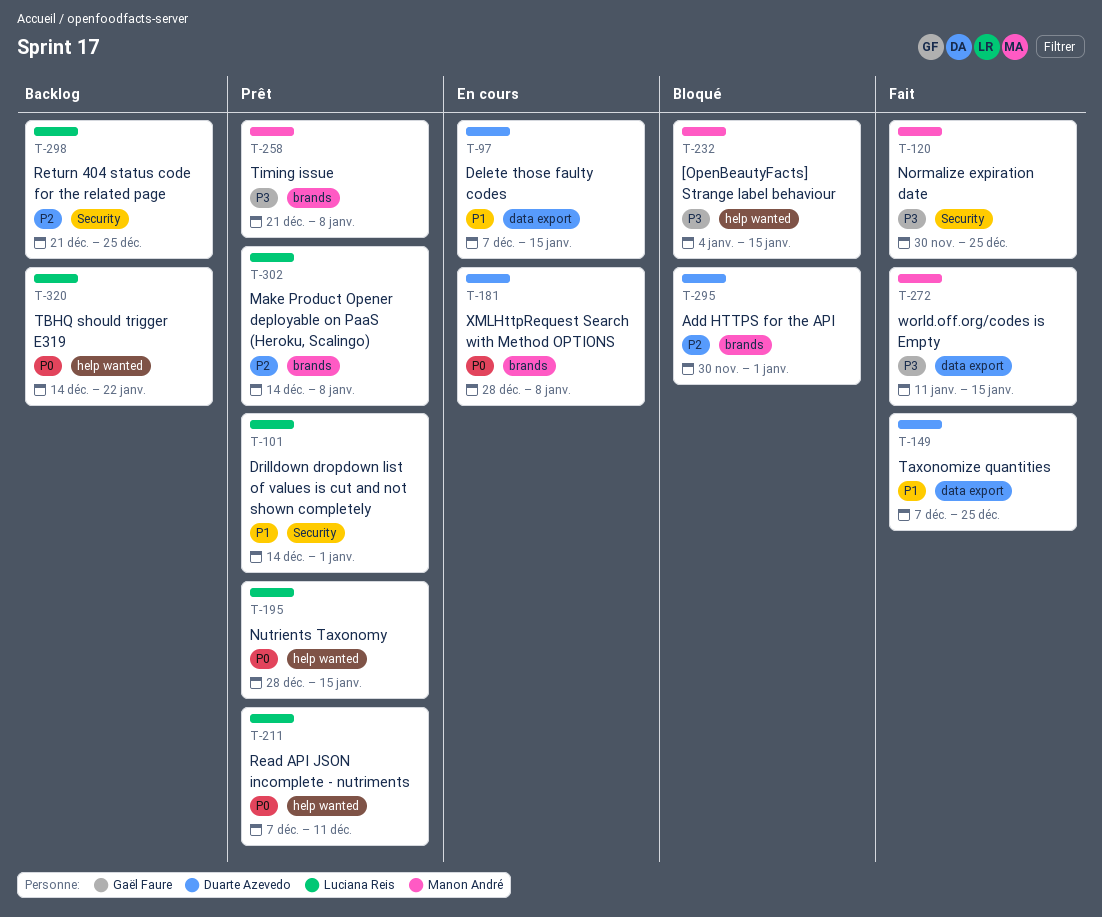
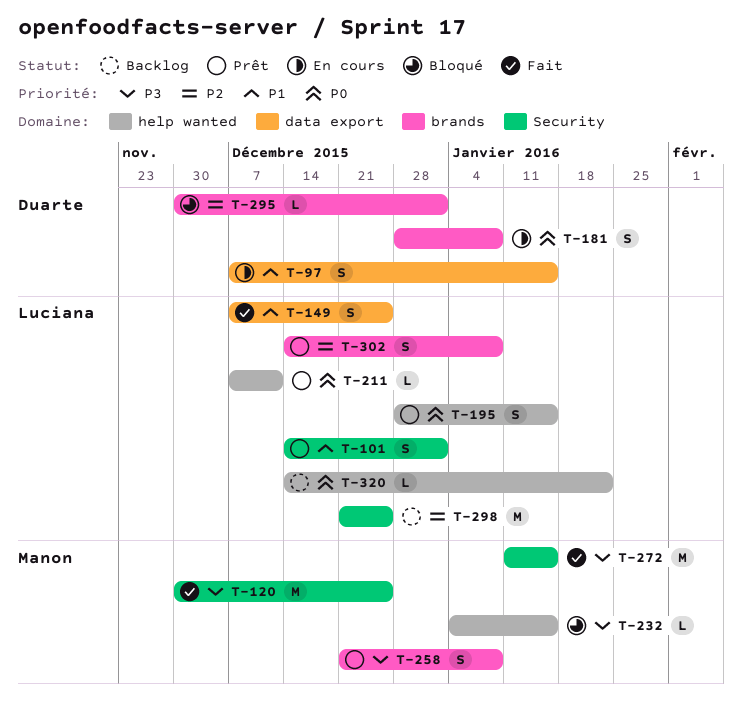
T-149, owner: Duarte Azevedo -> Luciana Reis
T-272, label: data export -> Security

